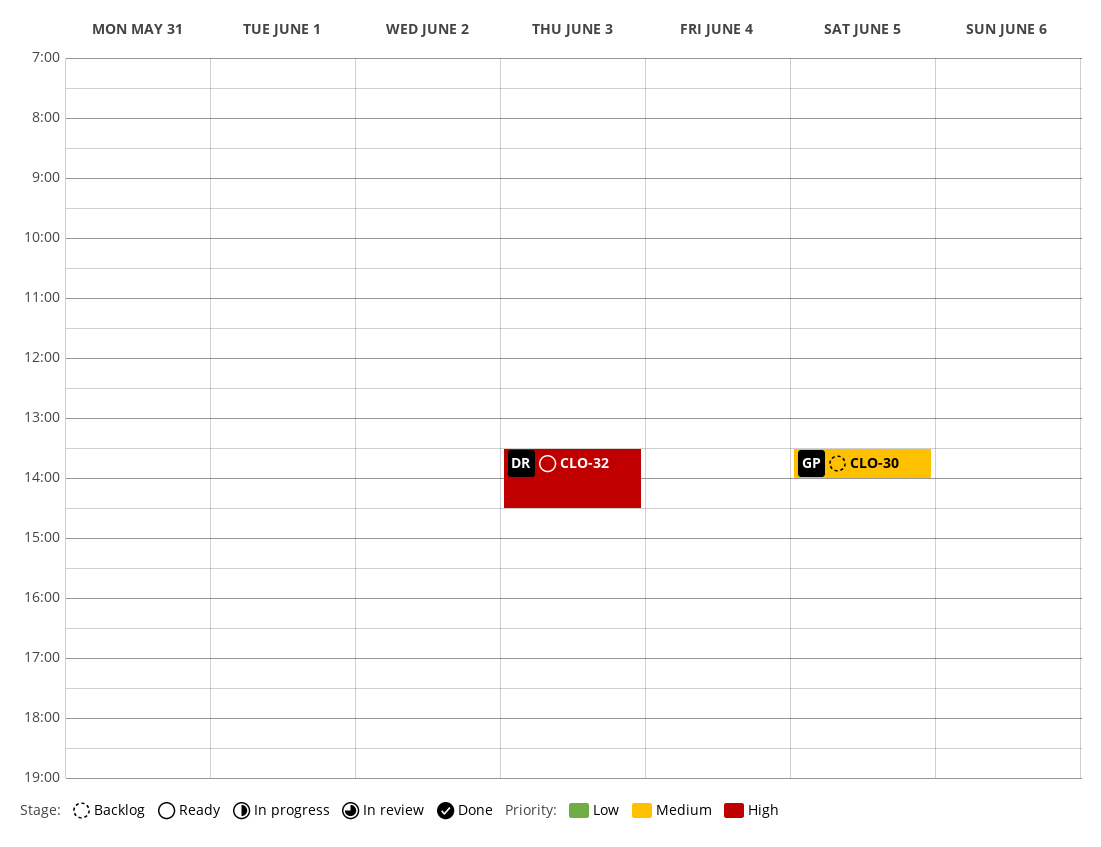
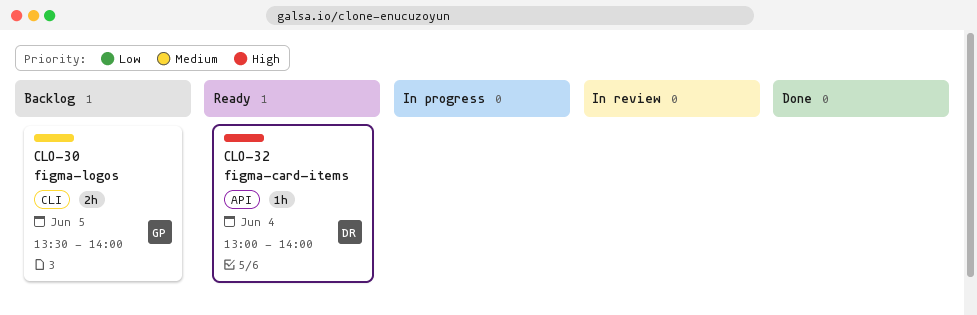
CLO-32, day: Jun 3 -> Jun 4
CLO-32, begins: 13:30 -> 13:00
CLO-32, ends: 14:30 -> 14:00

